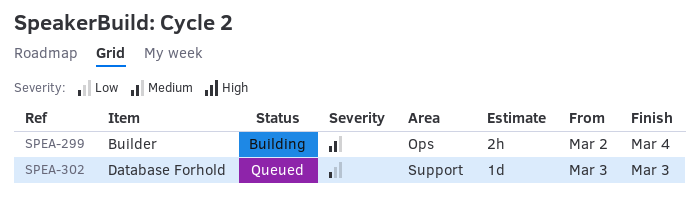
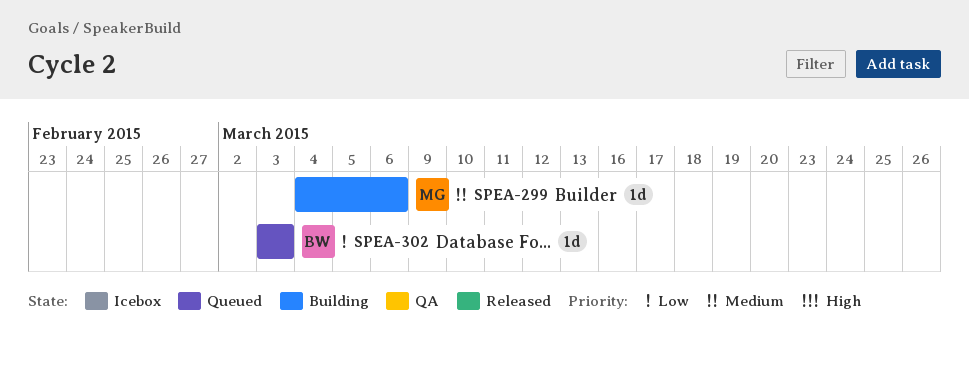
SPEA-299, estimate: 2h -> 1d
SPEA-299, start: Mar 2 -> Mar 4
SPEA-299, due: Mar 4 -> Mar 6

